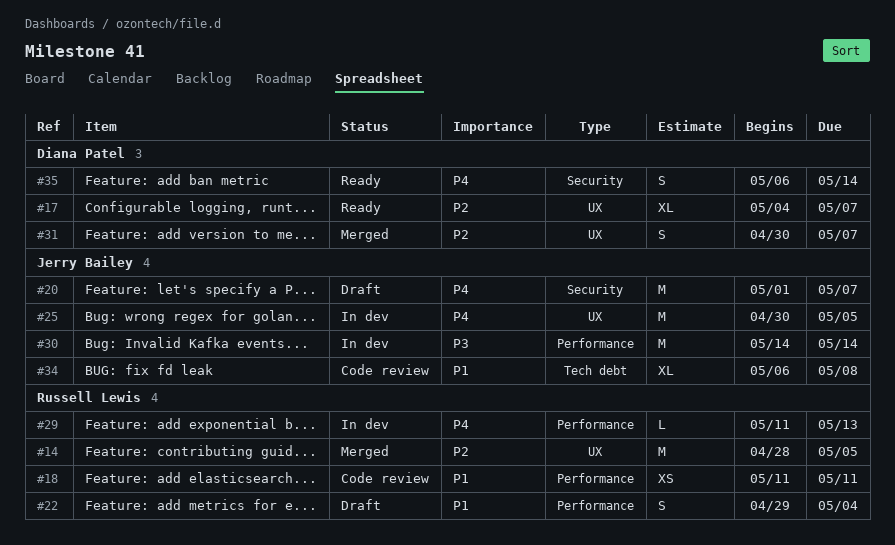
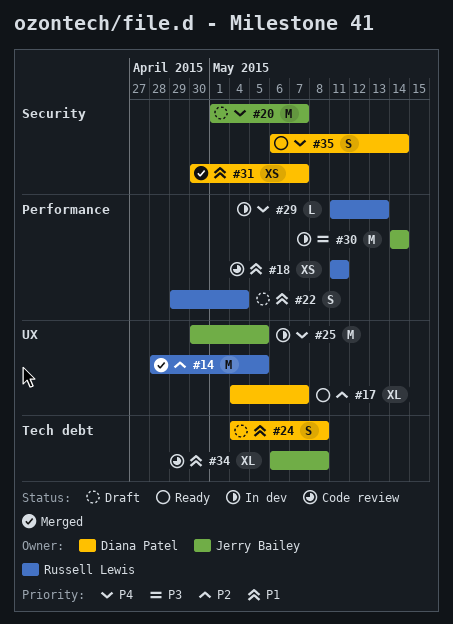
#24: none -> present
#31, priority: P2 -> P1
#31, label: UX -> Security
#31, estimate: S -> XS

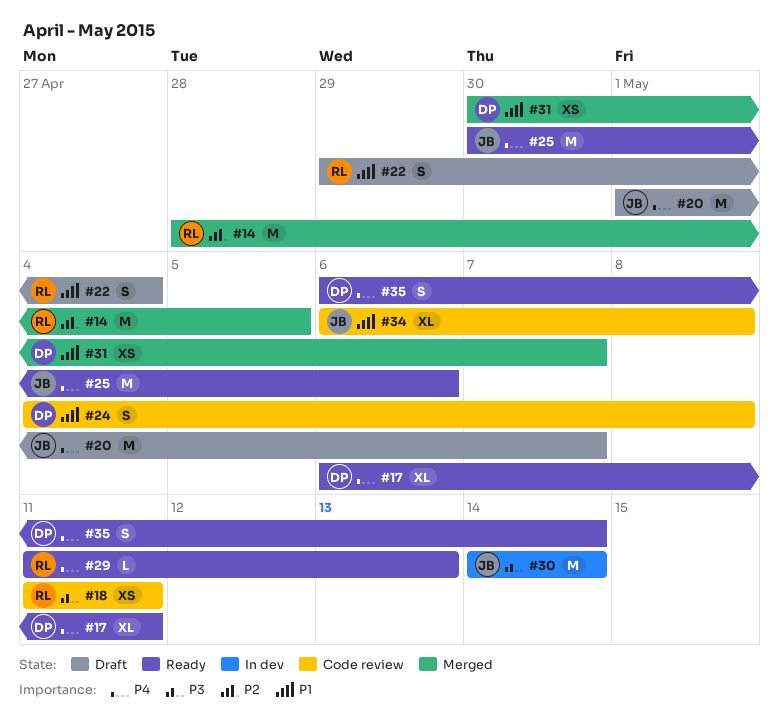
#17, priority: P2 -> P4
#17, start: May 4 -> May 6
#17, due: May 7 -> May 11
#18, priority: P1 -> P3
#24, status: Draft -> Code review
#25, status: In dev -> Ready
#25, due: May 5 -> May 6
#29, status: In dev -> Ready

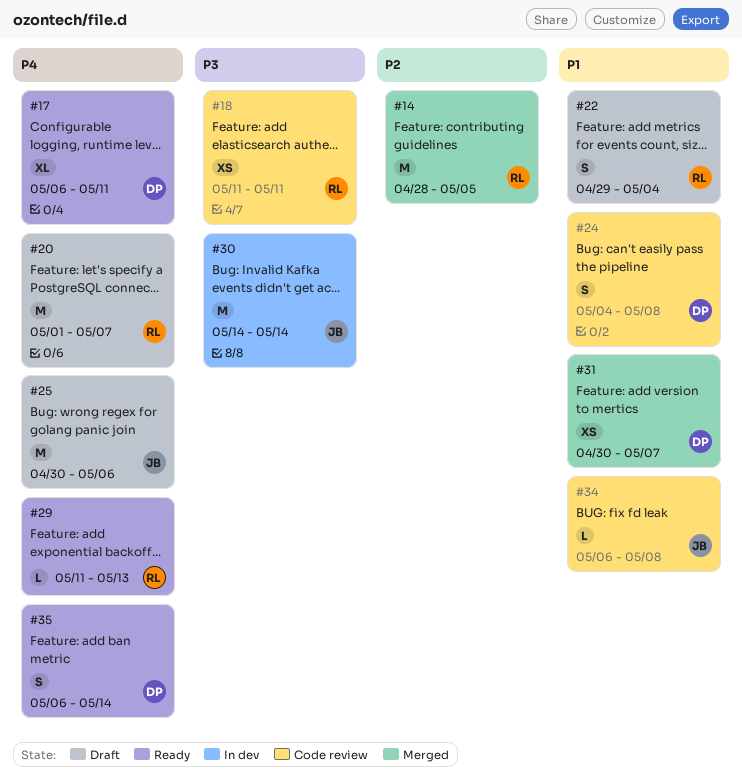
#20, owner: JB -> RL
#25, status: Ready -> Draft
#34, estimate: XL -> L

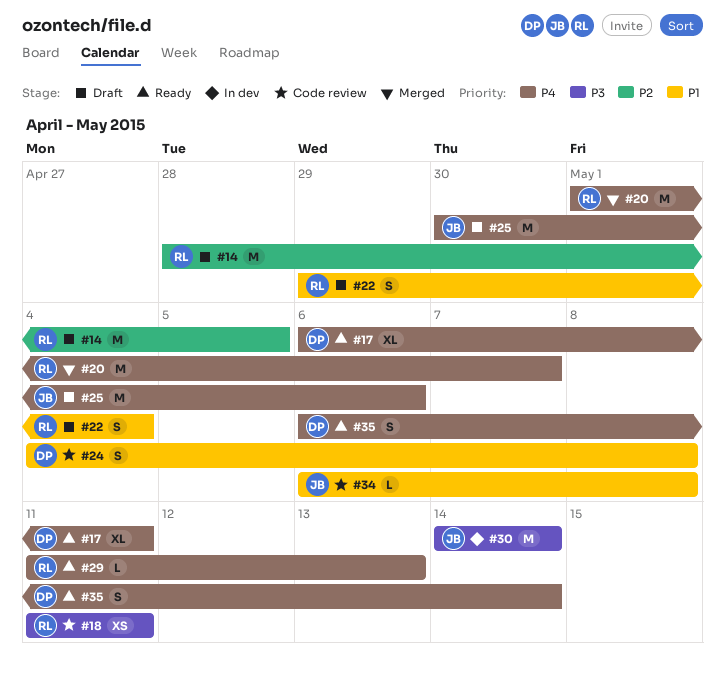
#14, status: Merged -> Draft
#20, status: Draft -> Merged
#31: present -> none

